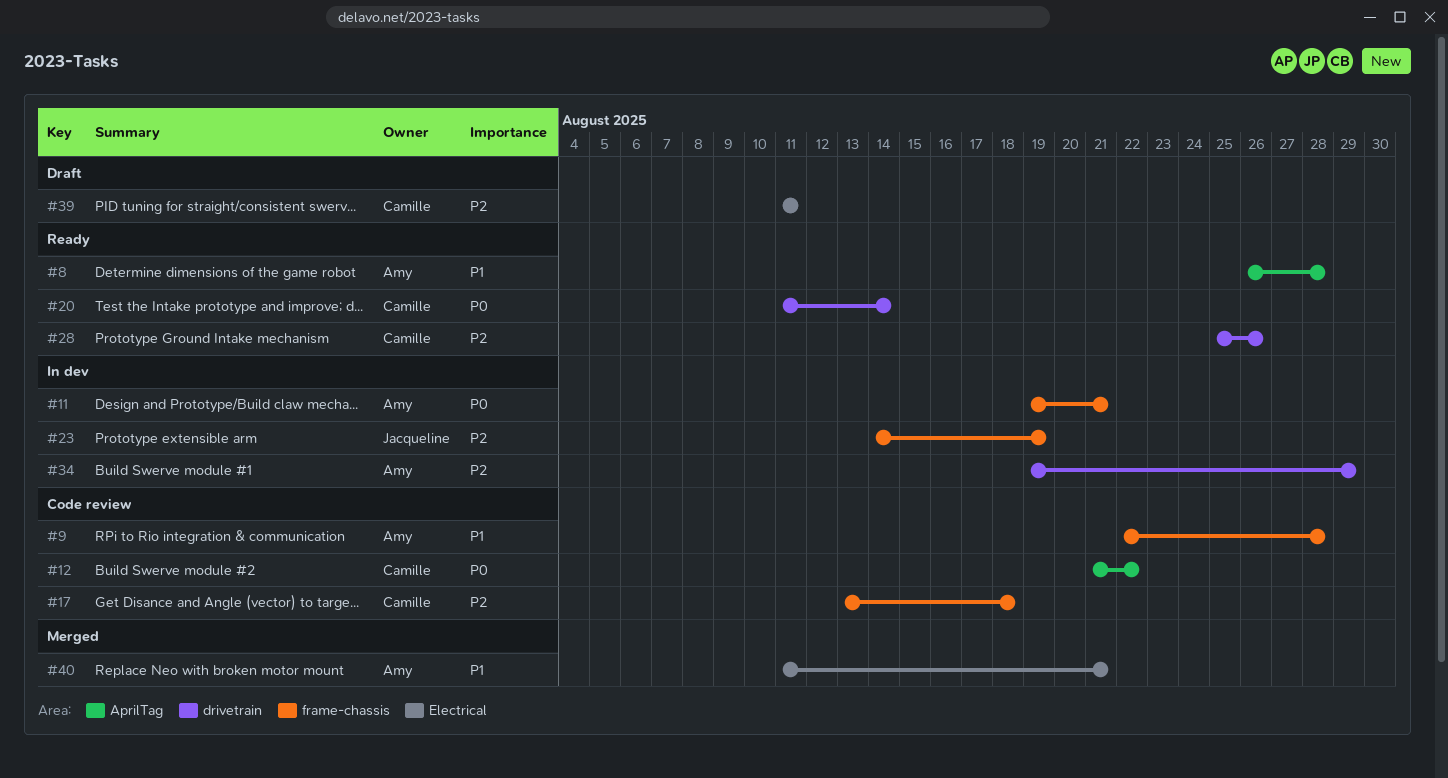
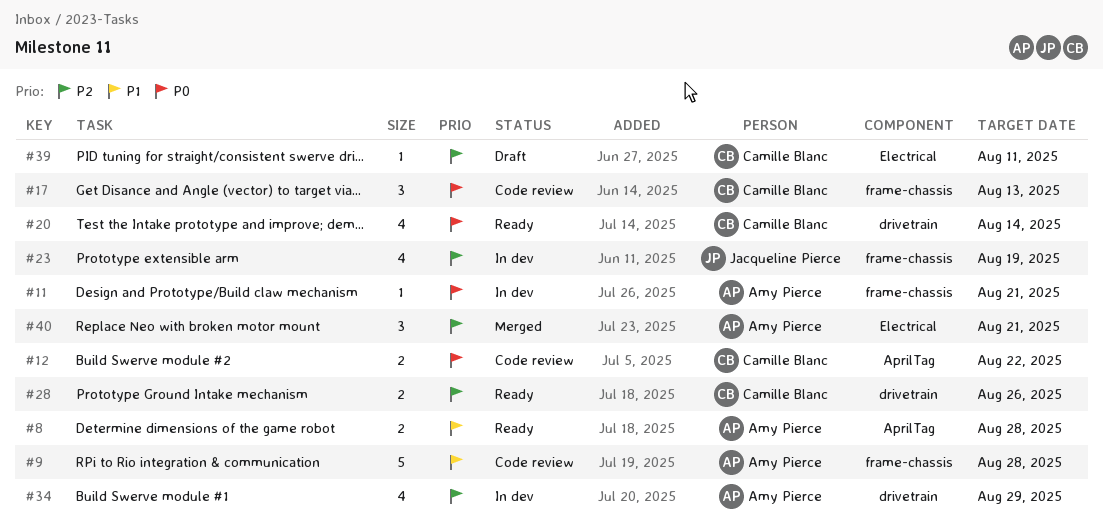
#17, priority: P2 -> P0
#17, due: Aug 18 -> Aug 13
#40, priority: P1 -> P2

